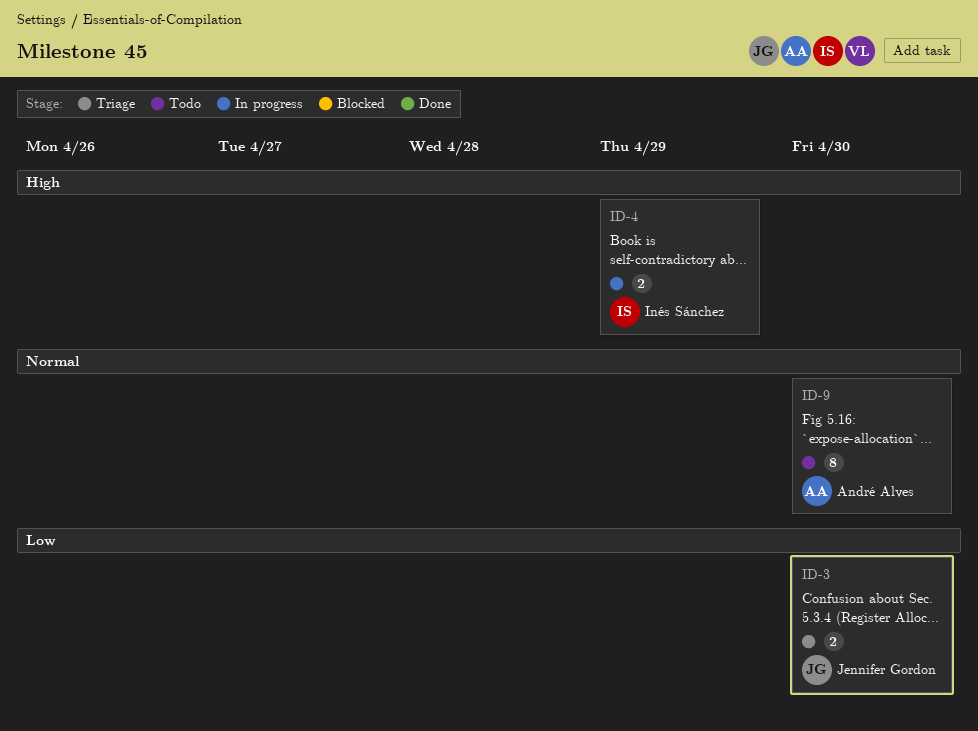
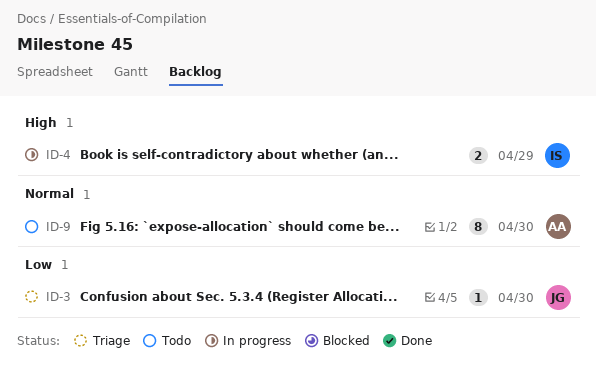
ID-3, estimate: 2 -> 1

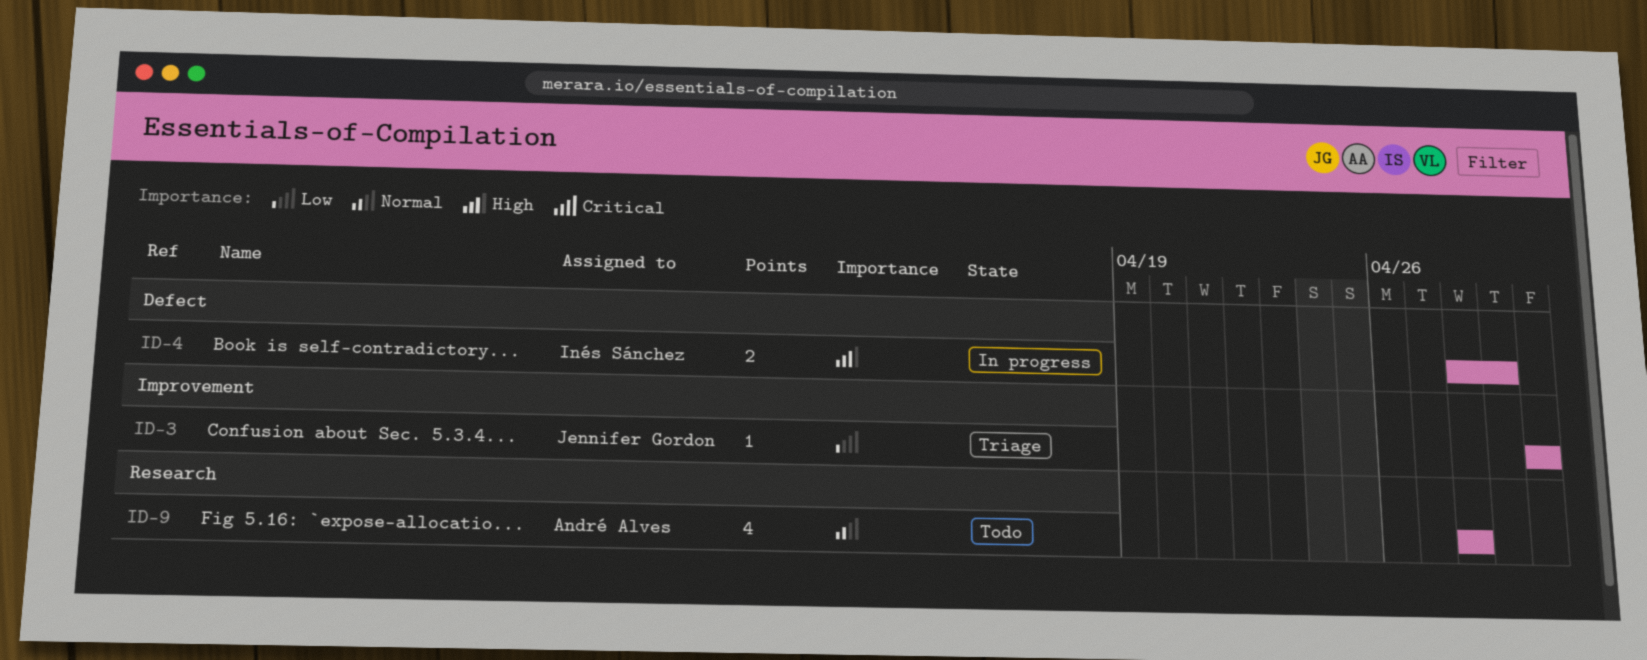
ID-9, estimate: 8 -> 4
ID-9, due: Apr 30 -> Apr 28

